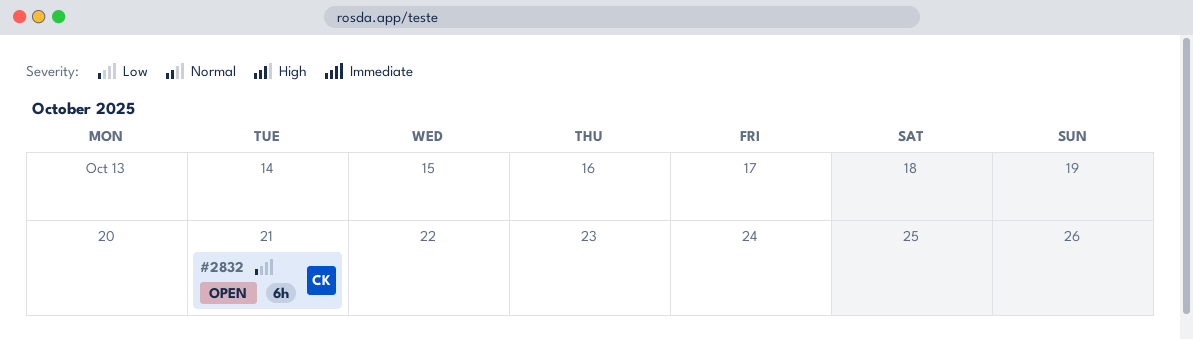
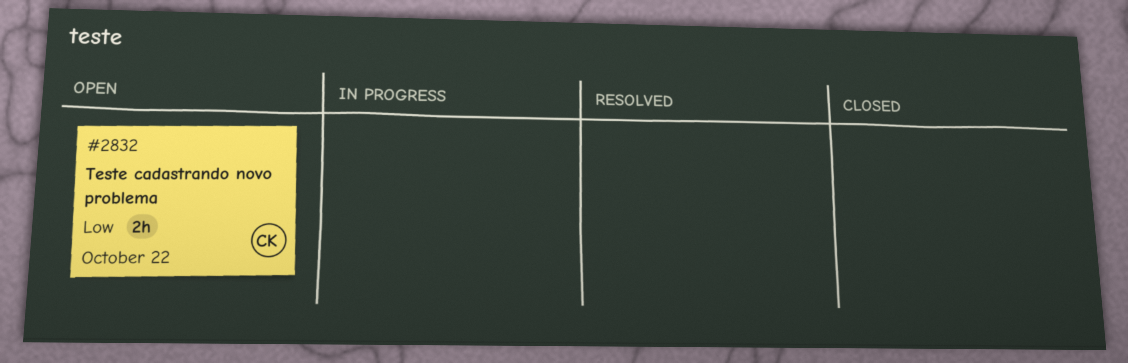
#2832, estimate: 6h -> 2h
#2832, due: Oct 21 -> Oct 22

